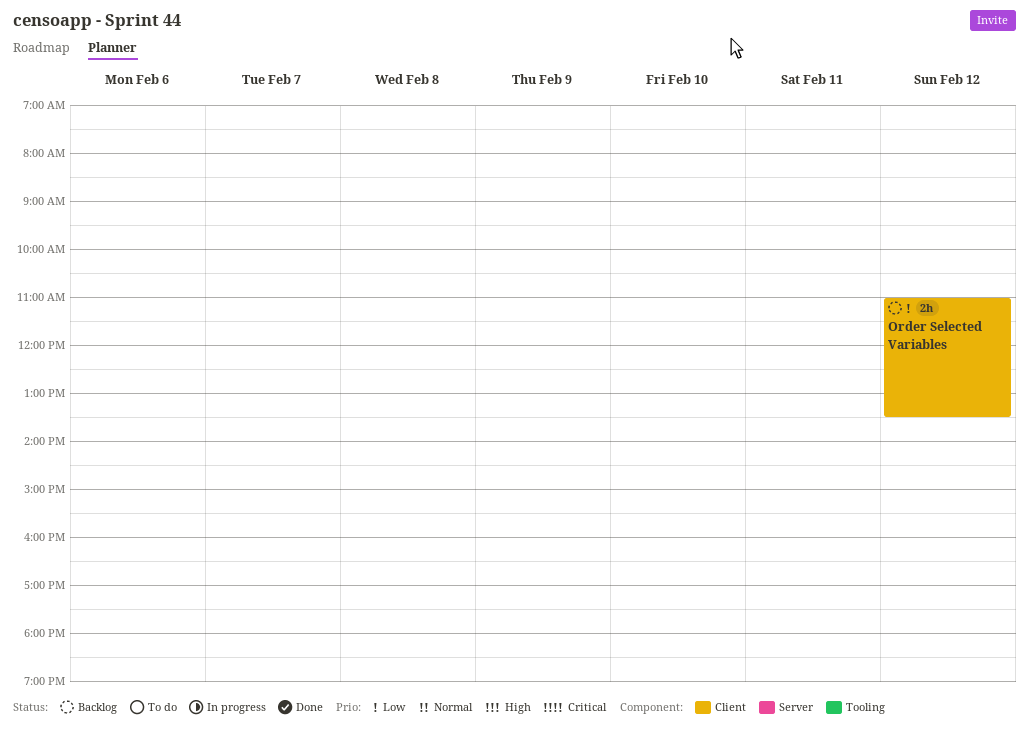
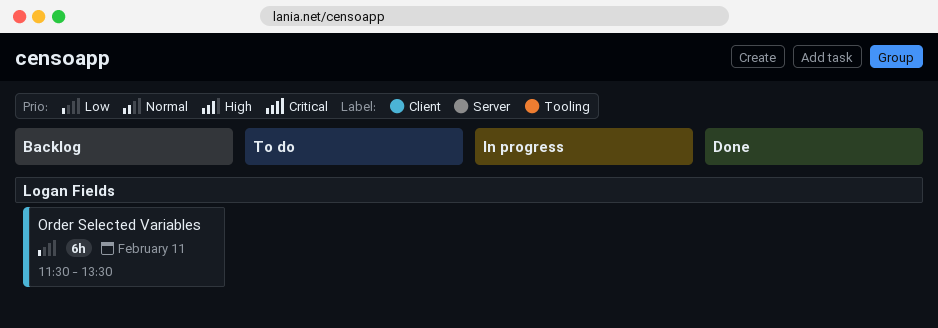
Order Selected Variables, estimate: 2h -> 6h
Order Selected Variables, day: Feb 12 -> Feb 11
Order Selected Variables, begins: 11:00 -> 11:30

